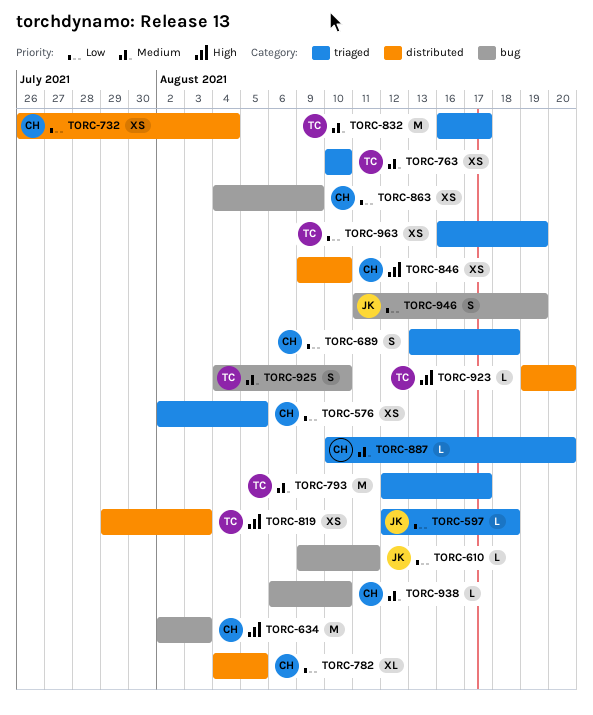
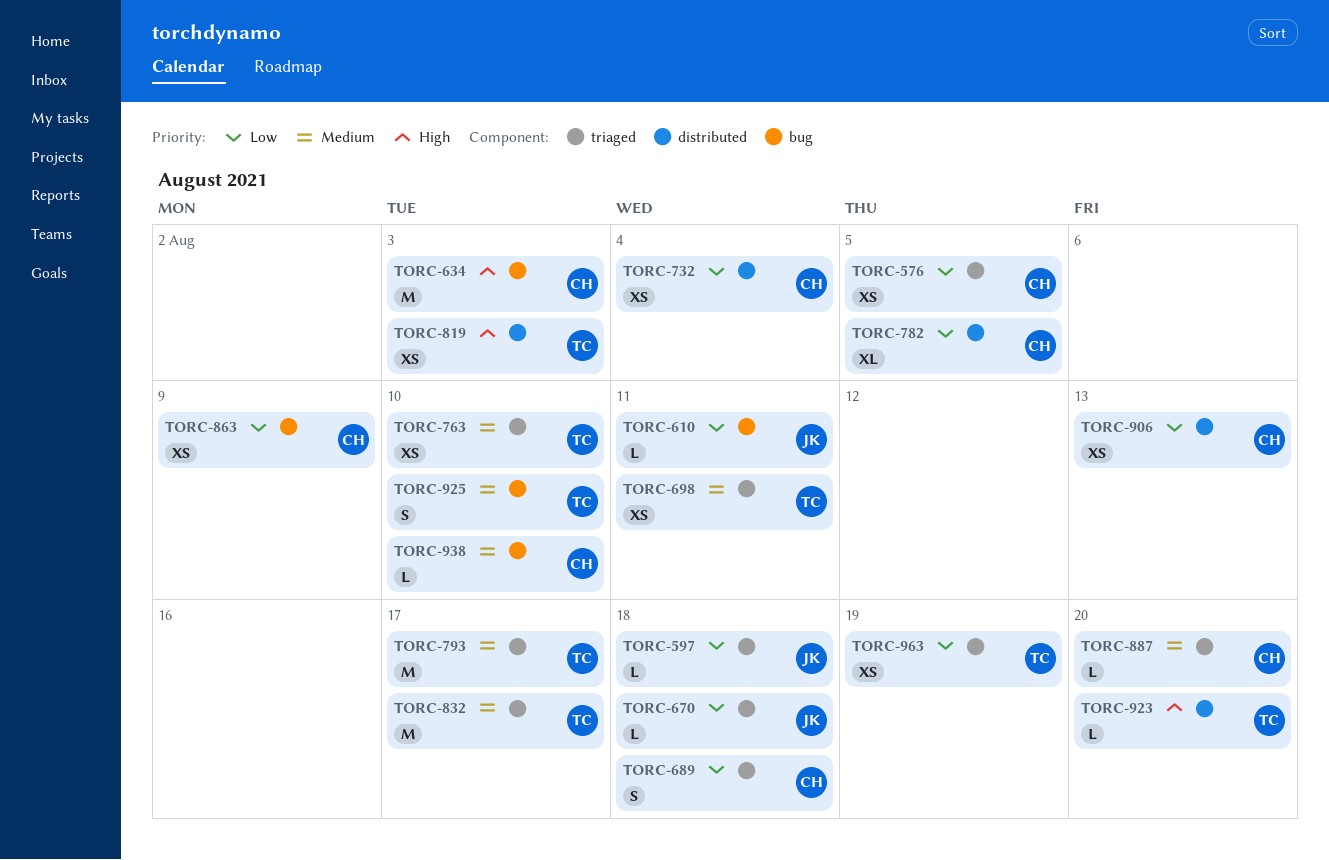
TORC-670: none -> present
TORC-698: none -> present
TORC-846: present -> none
TORC-906: none -> present
TORC-946: present -> none

